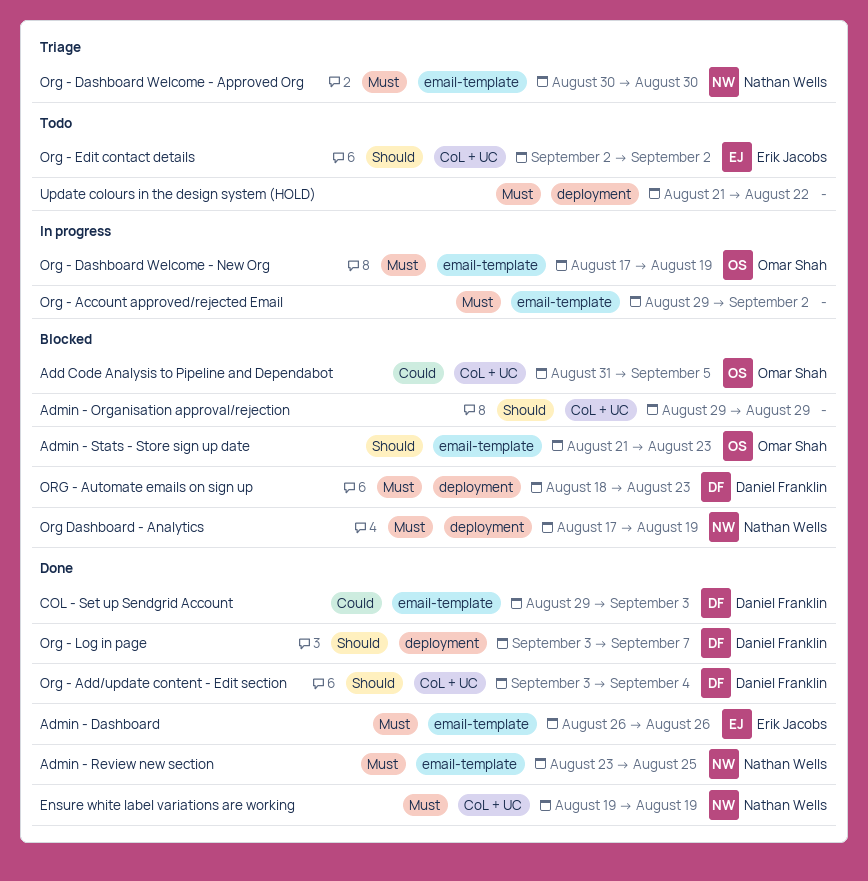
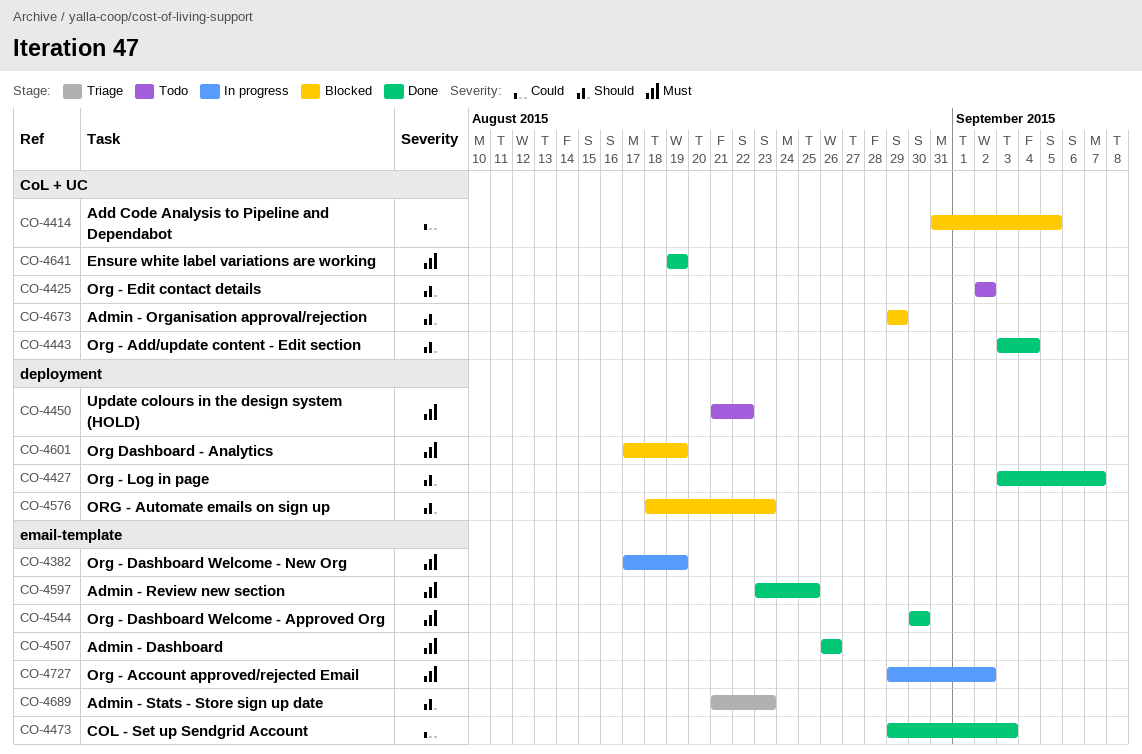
Admin - Stats - Store sign up date, status: Blocked -> Triage
ORG - Automate emails on sign up, priority: Must -> Should
Org - Dashboard Welcome - Approved Org, status: Triage -> Done

